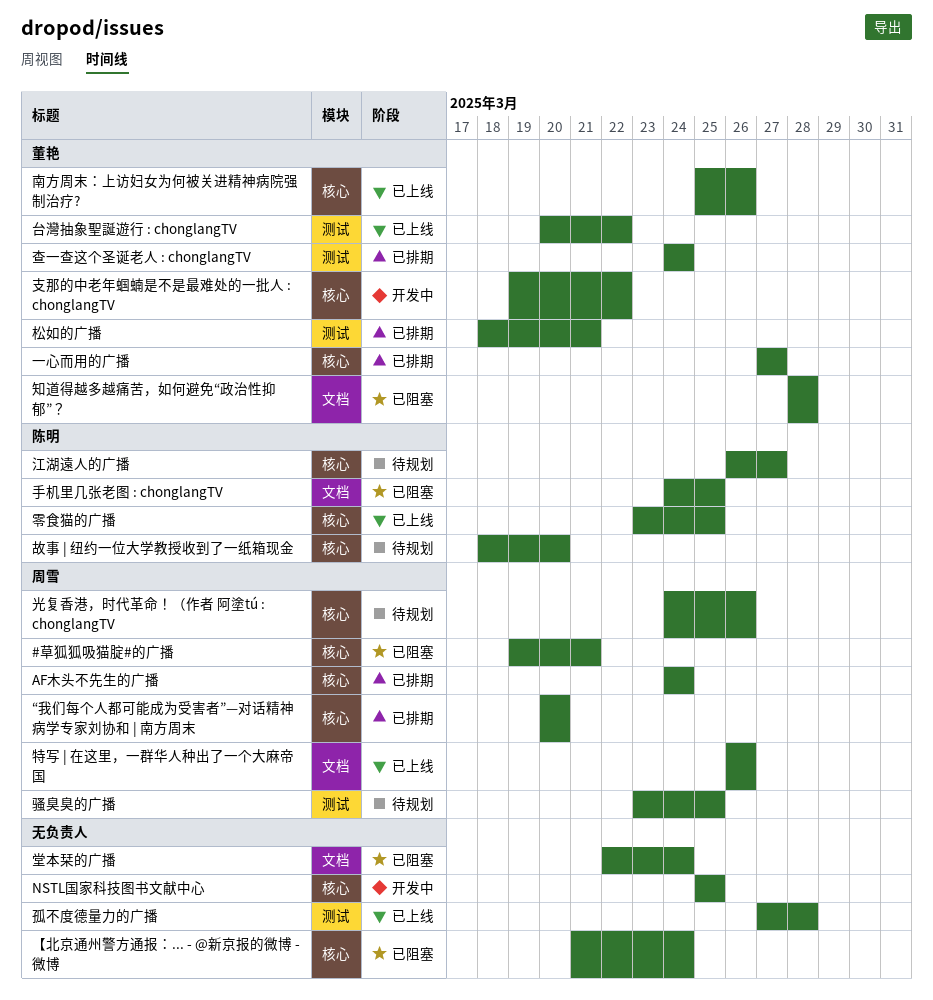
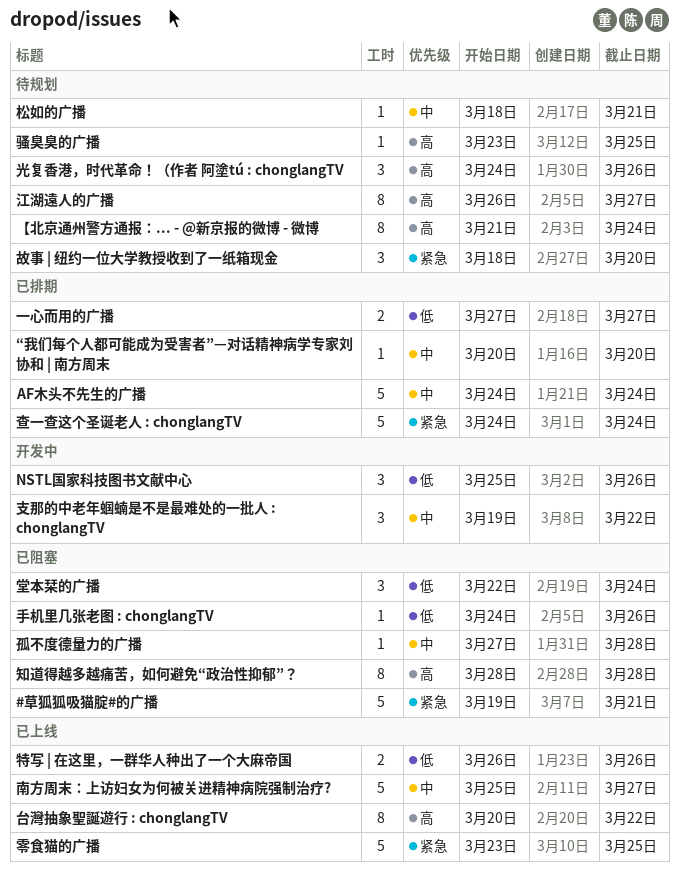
NSTL国家科技图书文献中心, due: Mar 25 -> Mar 26
【北京通州警方通报：... - @新京报的微博 - 微博, status: 已阻塞 -> 待规划
南方周末：上访妇女为何被关进精神病院强制治疗?, due: Mar 26 -> Mar 27
孤不度德量力的广播, status: 已上线 -> 已阻塞
手机里几张老图 : chonglangTV, due: Mar 25 -> Mar 26
松如的广播, status: 已排期 -> 待规划

